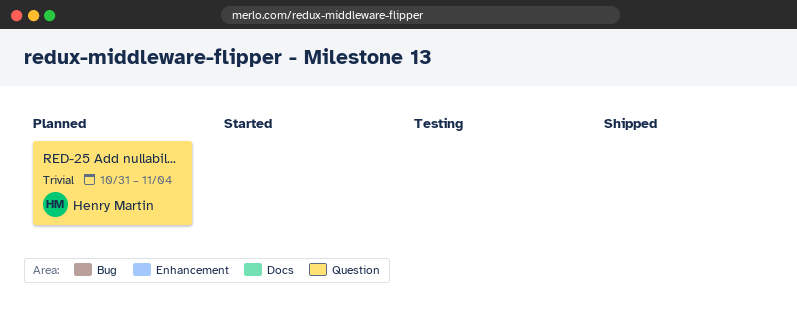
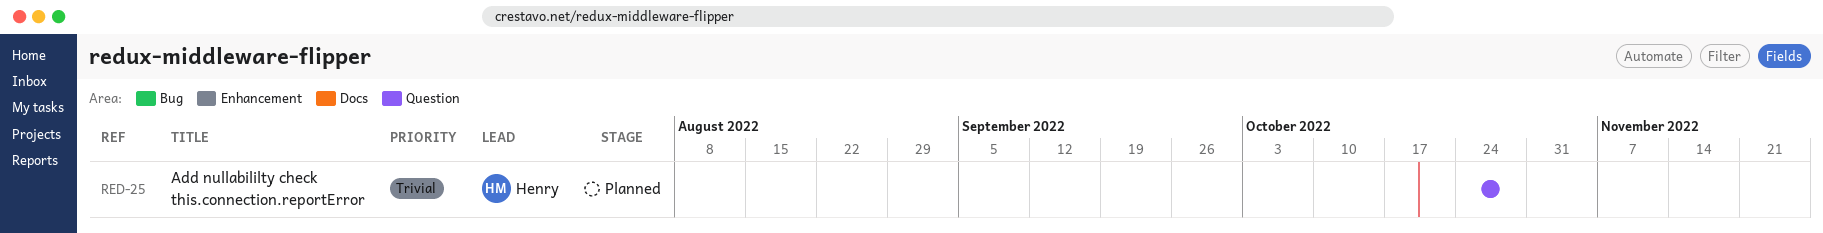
RED-25, start: Oct 31 -> Oct 24
RED-25, due: Nov 4 -> Oct 28

